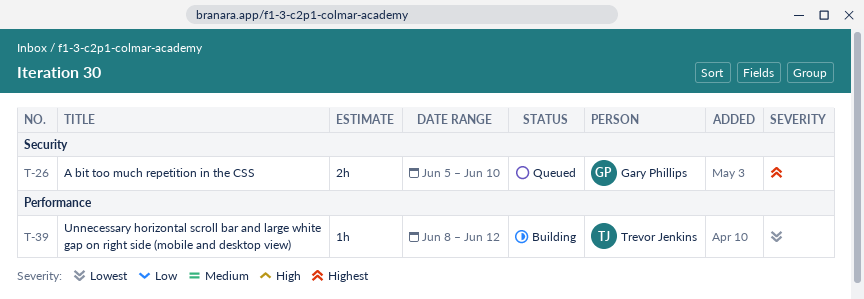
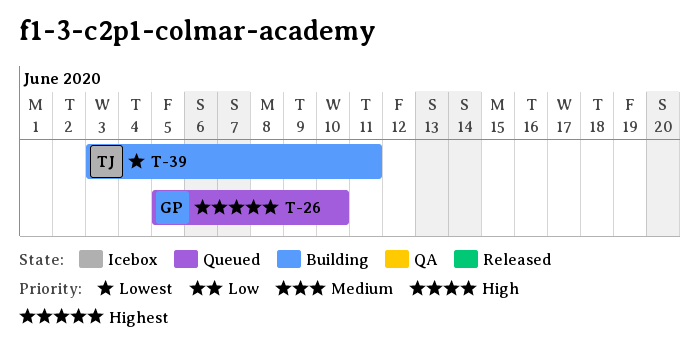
T-39, start: Jun 8 -> Jun 3
T-39, due: Jun 12 -> Jun 11

